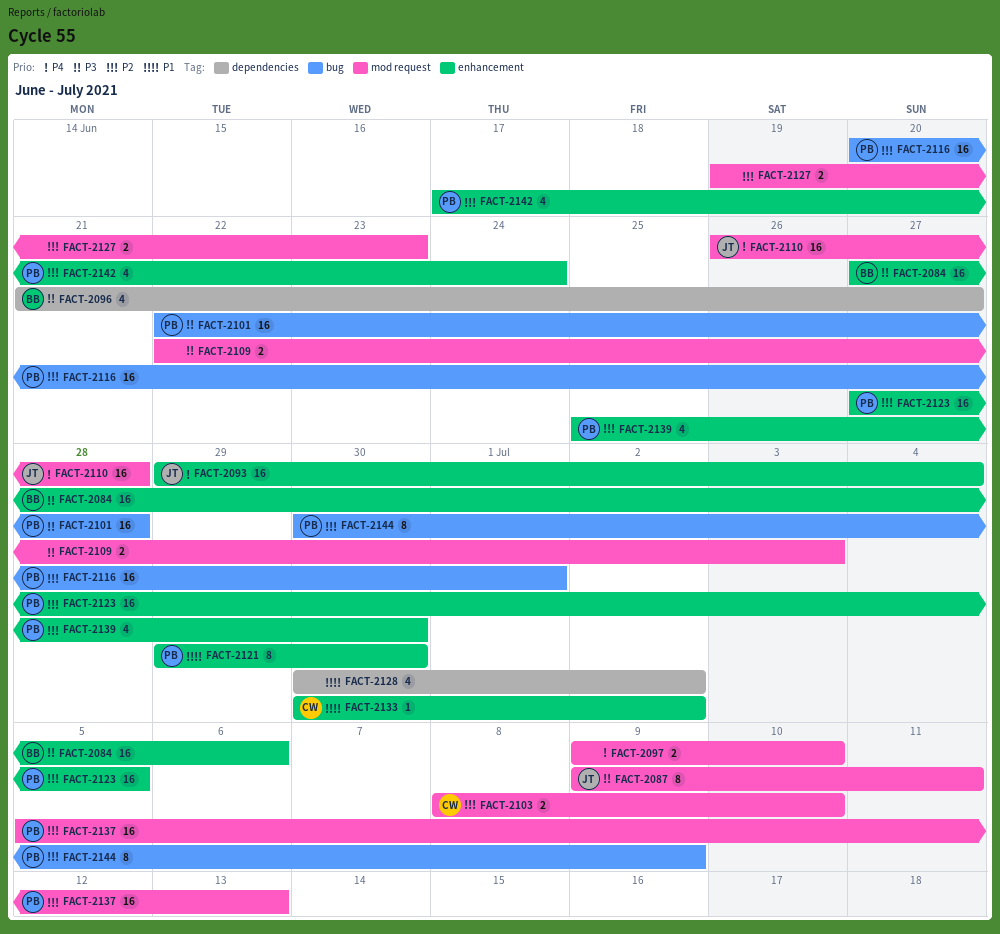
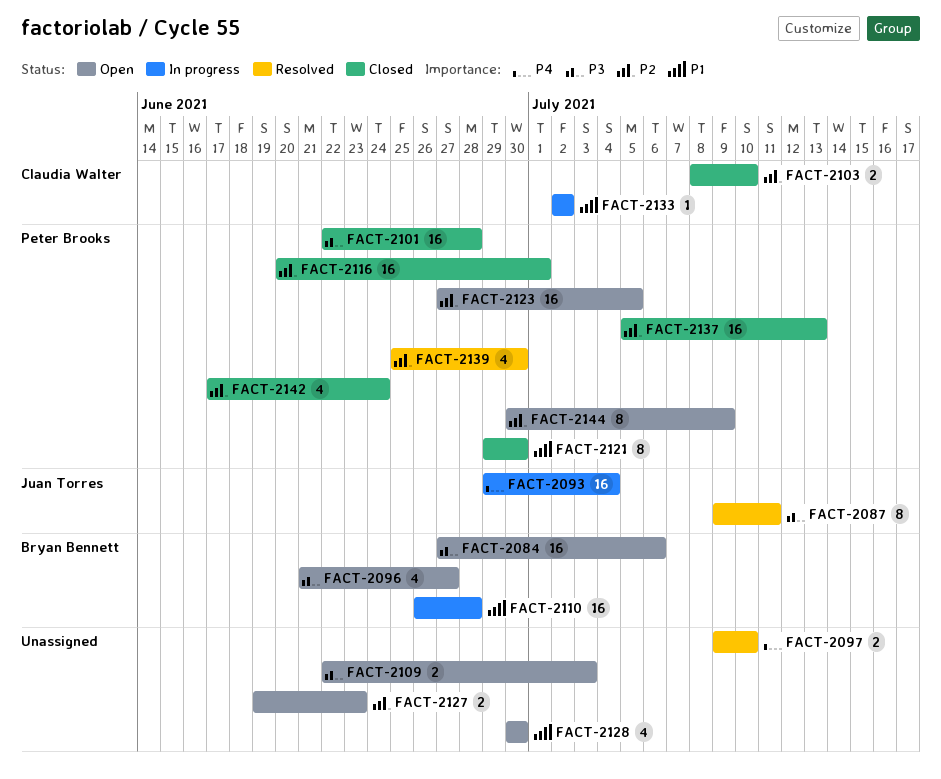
FACT-2110, owner: Juan Torres -> Bryan Bennett
FACT-2110, priority: P4 -> P1
FACT-2128, due: Jul 2 -> Jun 30
FACT-2133, start: Jun 30 -> Jul 2

